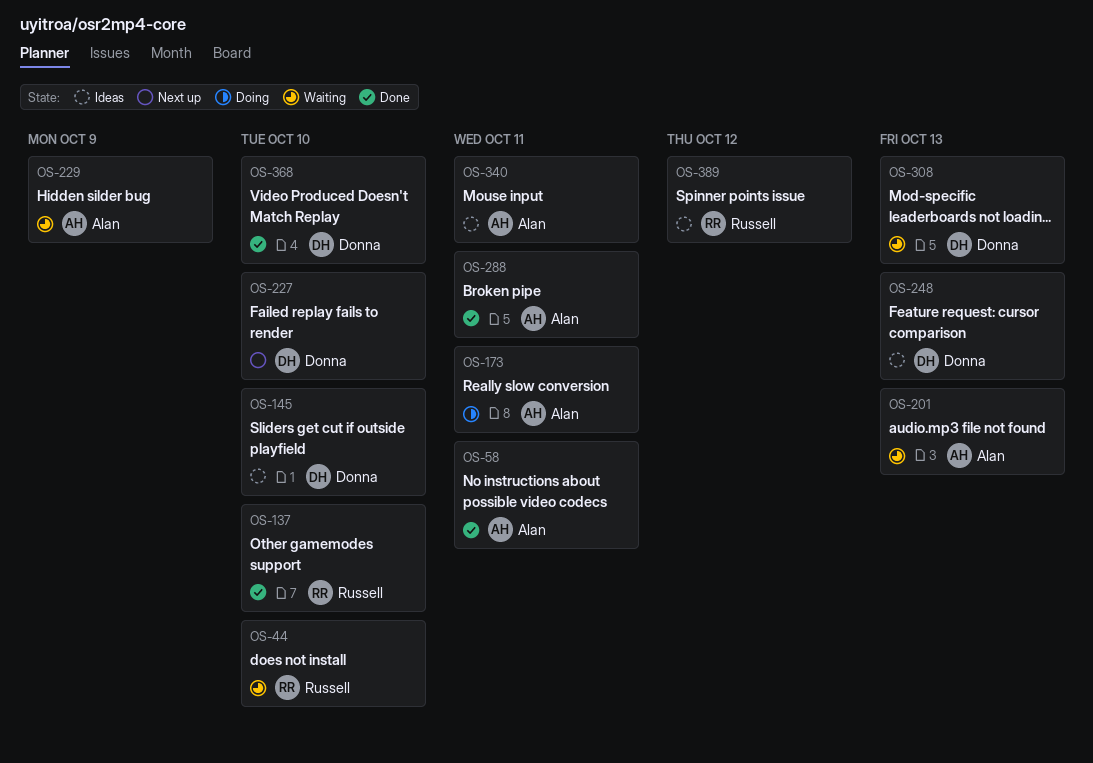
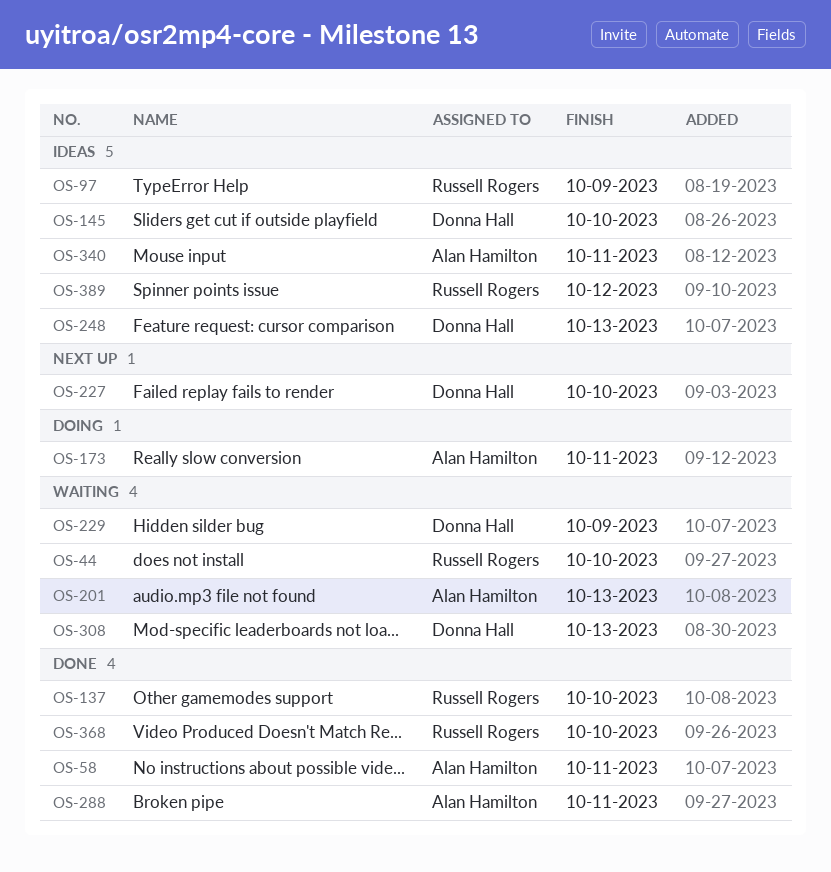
OS-97: none -> present
OS-229, owner: Alan Hamilton -> Donna Hall
OS-368, owner: Donna Hall -> Russell Rogers

